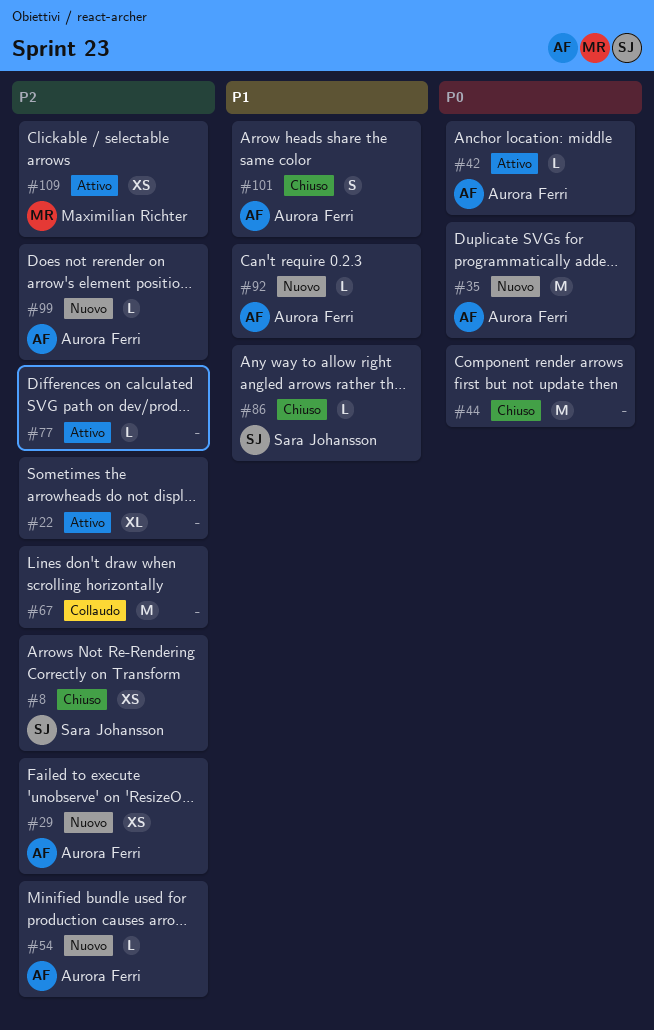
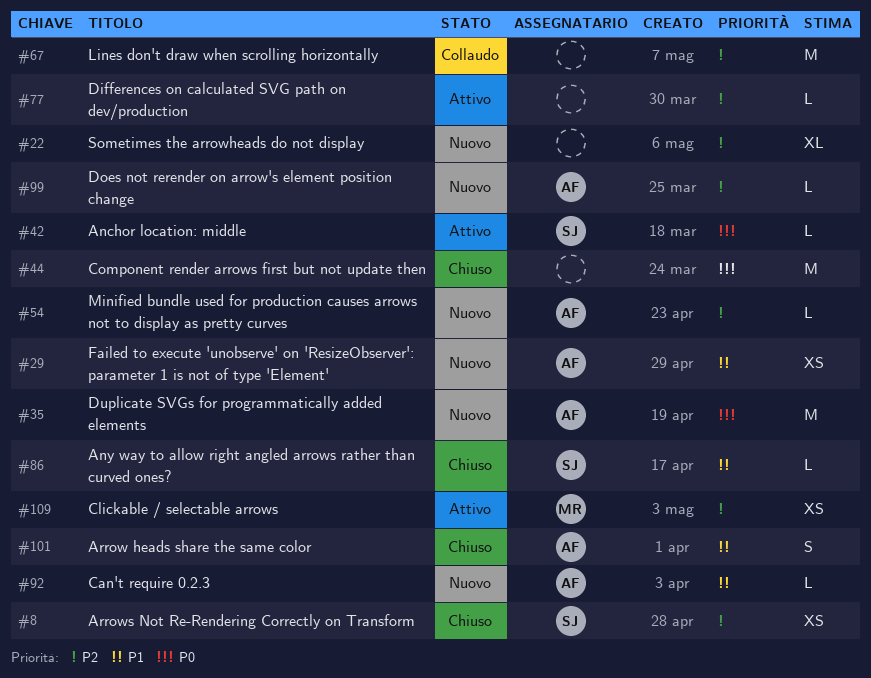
#22, status: Attivo -> Nuovo
#29, priority: P2 -> P1
#42, owner: Aurora Ferri -> Sara Johansson

